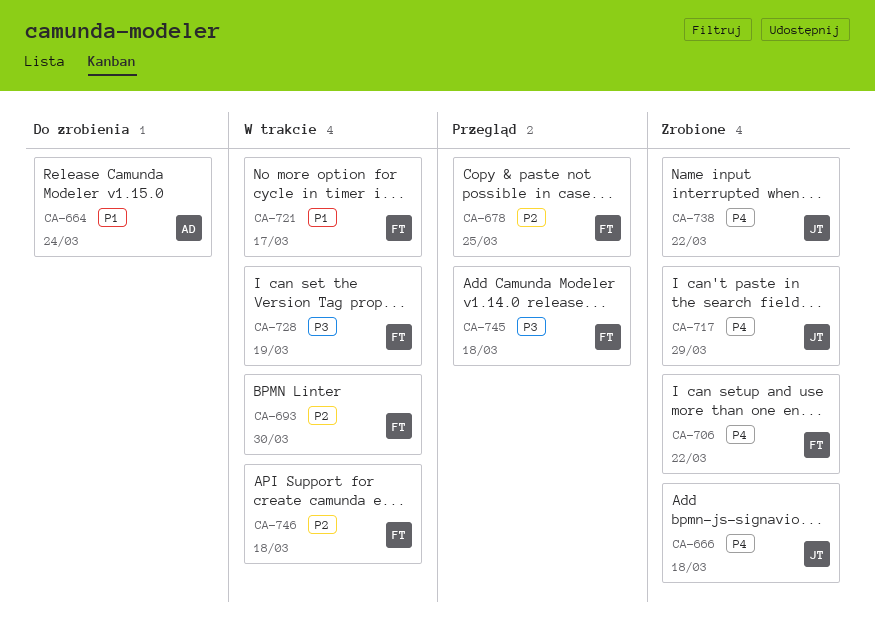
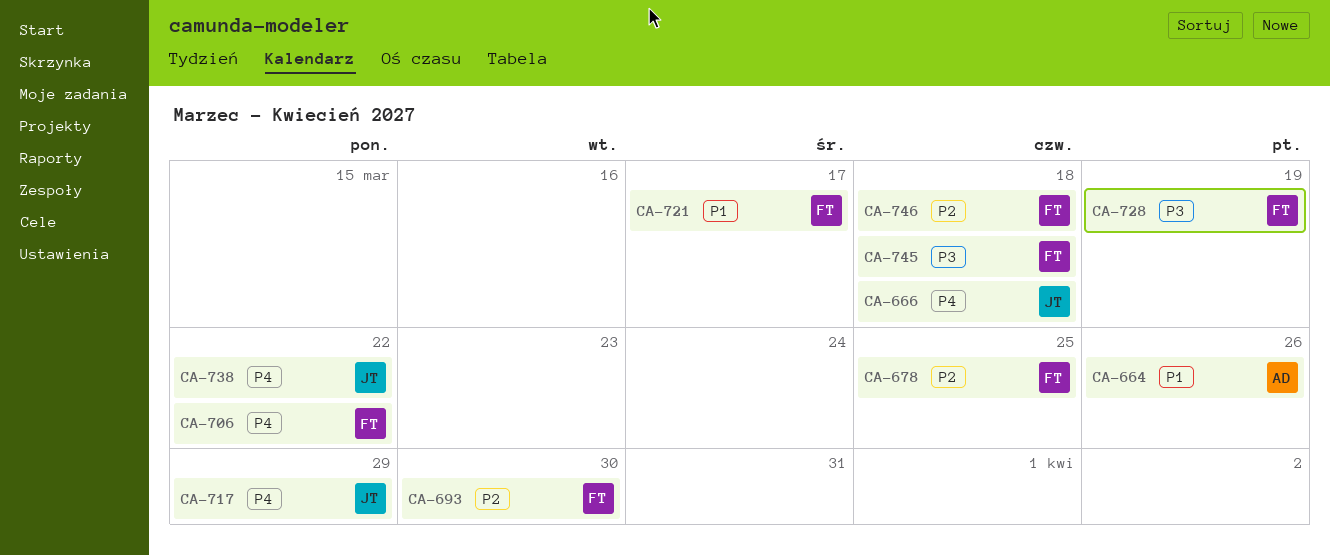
CA-664, due: Mar 24 -> Mar 26

